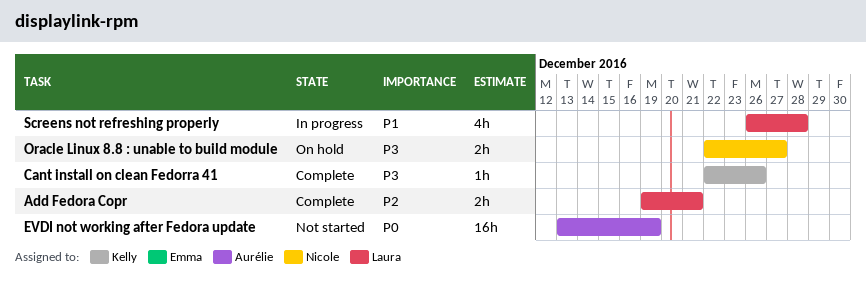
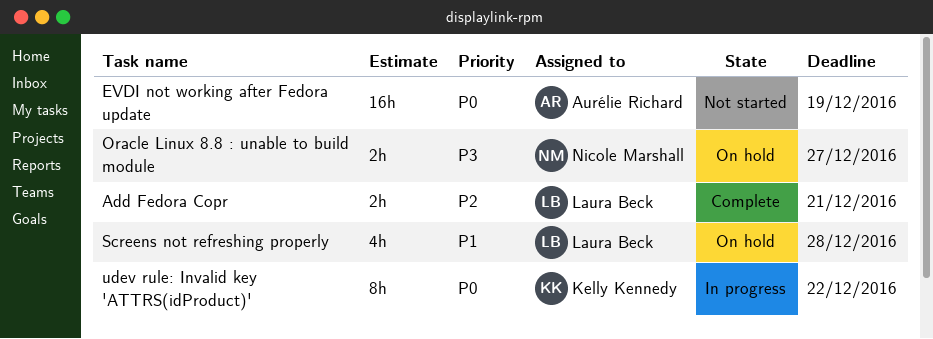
Cant install on clean Fedorra 41: present -> none
Screens not refreshing properly, status: In progress -> On hold
udev rule: Invalid key 'ATTRS(idProduct)': none -> present

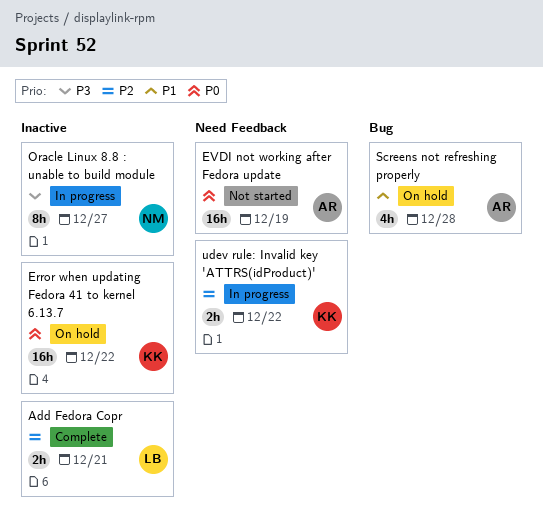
Error when updating Fedora 41 to kernel 6.13.7: none -> present
Oracle Linux 8.8 : unable to build module, status: On hold -> In progress
Oracle Linux 8.8 : unable to build module, estimate: 2h -> 8h
Screens not refreshing properly, owner: Laura Beck -> Aurélie Richard
udev rule: Invalid key 'ATTRS(idProduct)', priority: P0 -> P2
udev rule: Invalid key 'ATTRS(idProduct)', estimate: 8h -> 2h

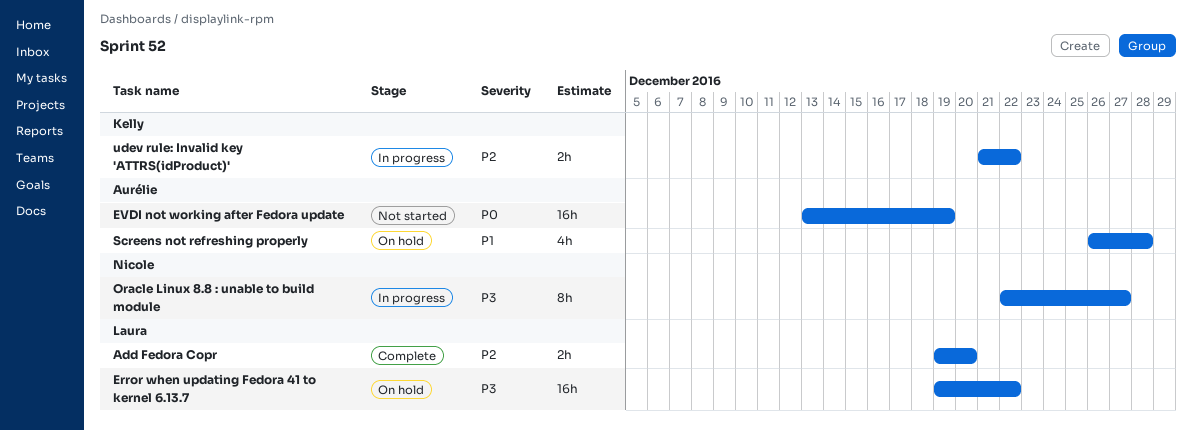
Add Fedora Copr, due: Dec 21 -> Dec 20
Error when updating Fedora 41 to kernel 6.13.7, owner: Kelly -> Laura
Error when updating Fedora 41 to kernel 6.13.7, priority: P0 -> P3

